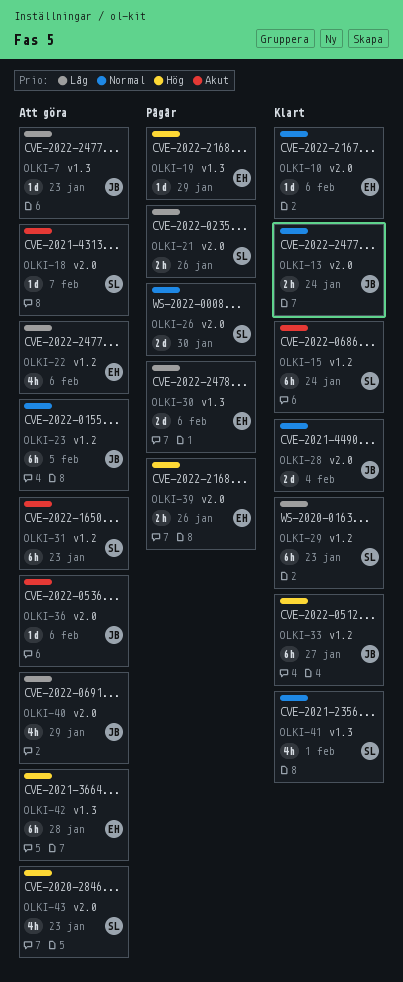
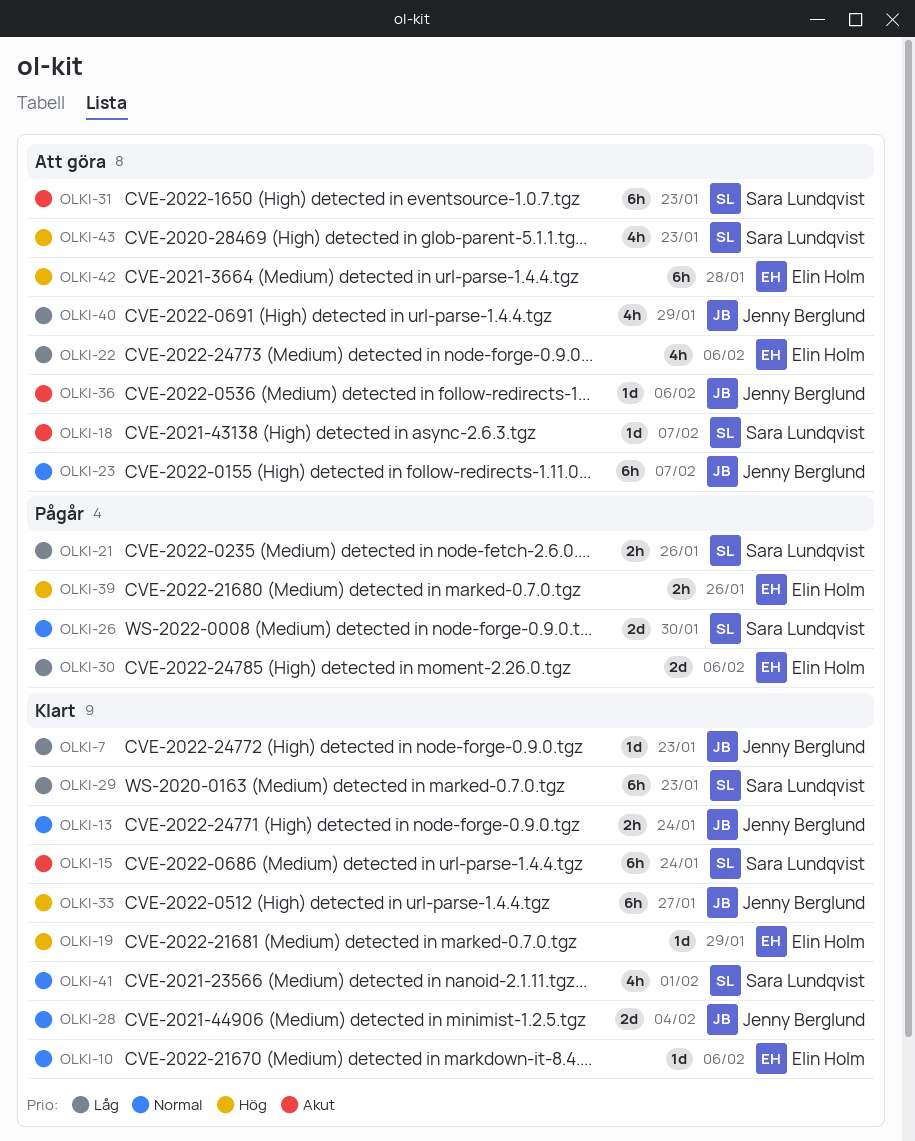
OLKI-7, status: Att göra -> Klart
OLKI-19, status: Pågår -> Klart
OLKI-23, due: Feb 5 -> Feb 7

